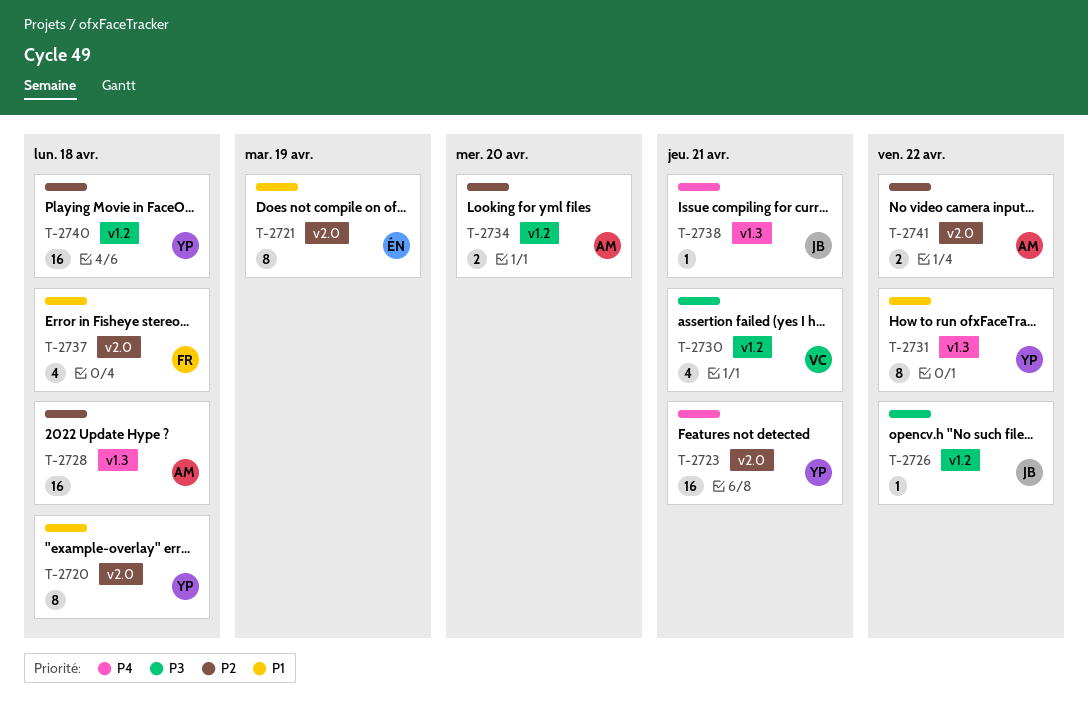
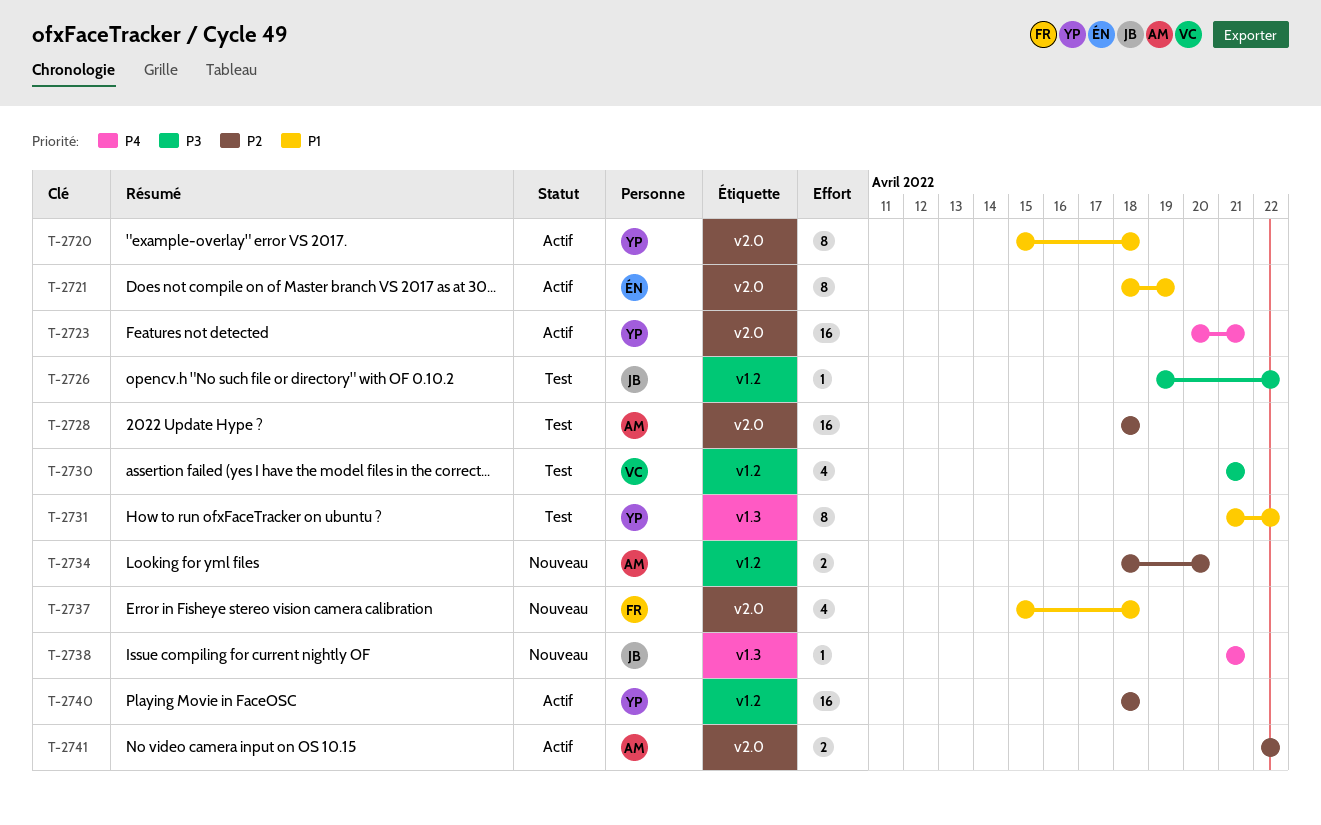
T-2728, label: v1.3 -> v2.0

